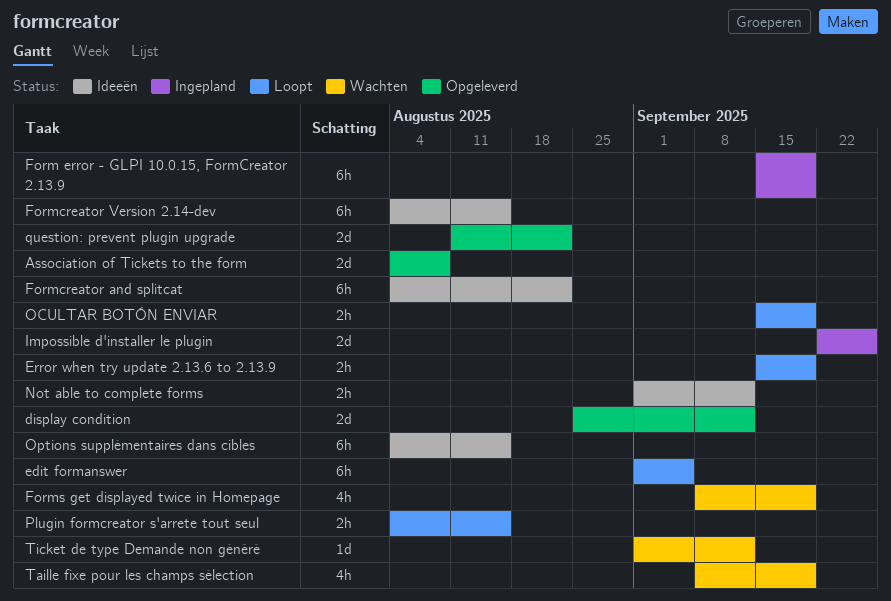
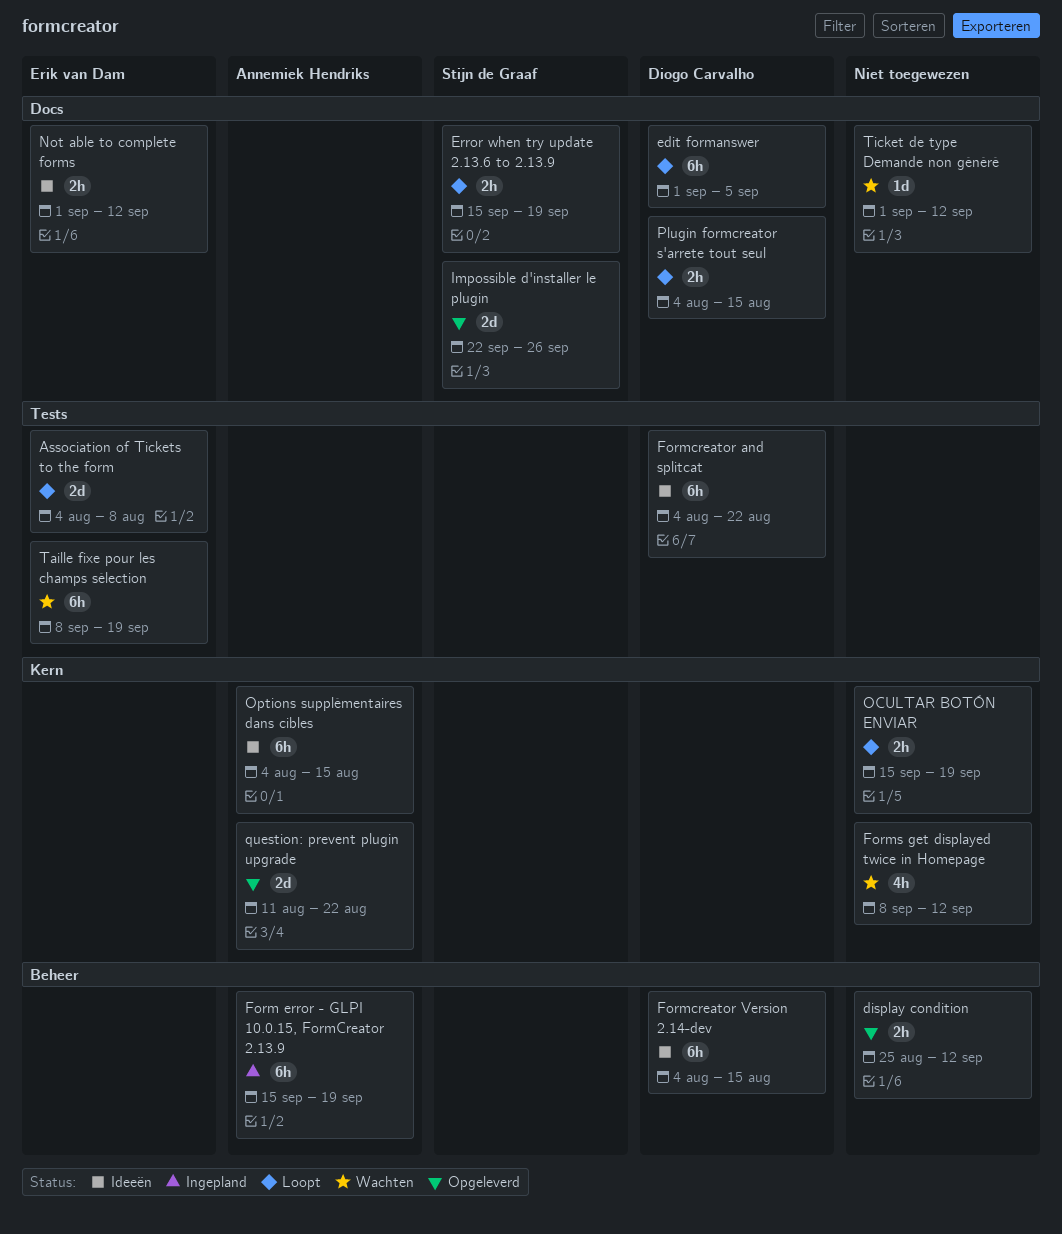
Association of Tickets to the form, status: Opgeleverd -> Loopt
display condition, estimate: 2d -> 2h
Forms get displayed twice in Homepage, due: Sep 19 -> Sep 12
Impossible d'installer le plugin, status: Ingepland -> Opgeleverd
Taille fixe pour les champs sélection, estimate: 4h -> 6h

